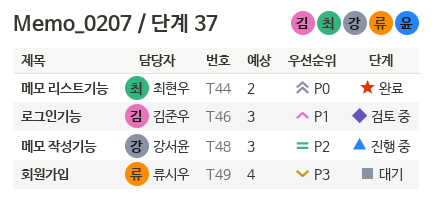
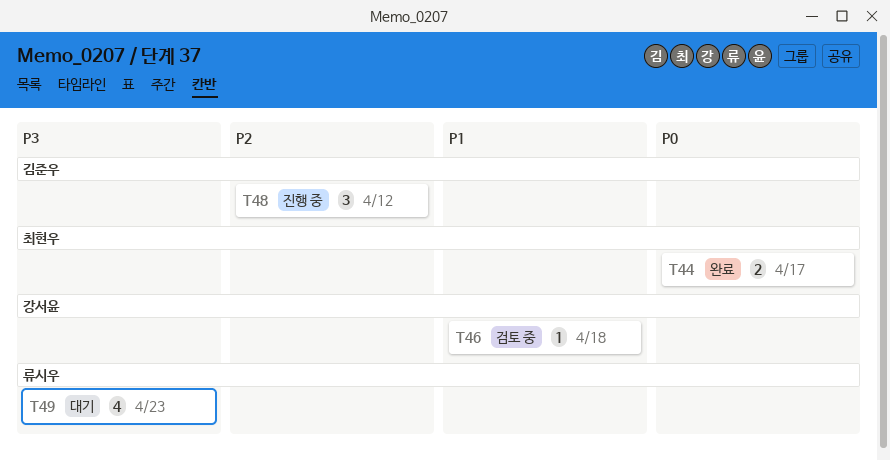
T46, owner: 김준우 -> 강서윤
T46, estimate: 3 -> 1
T48, owner: 강서윤 -> 김준우

